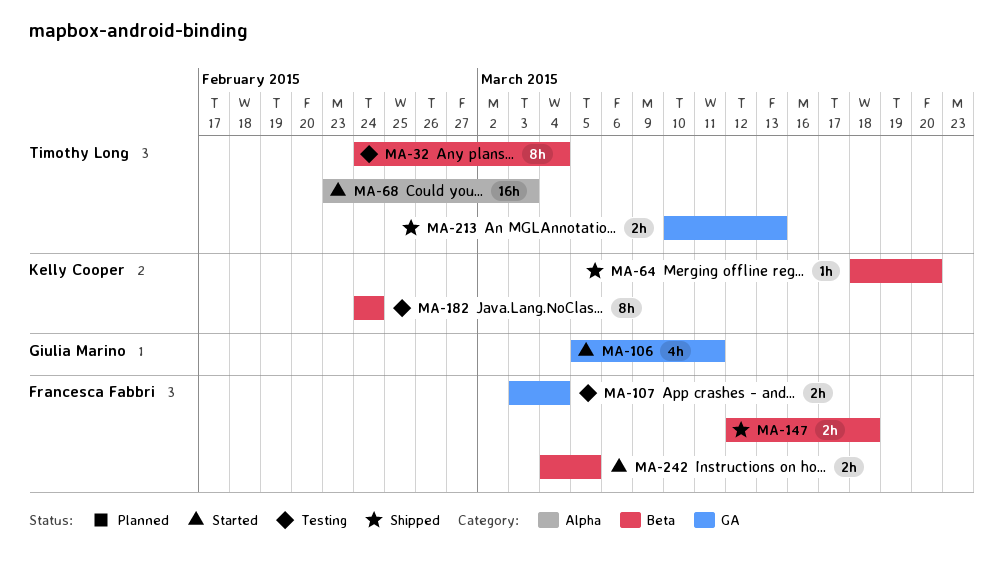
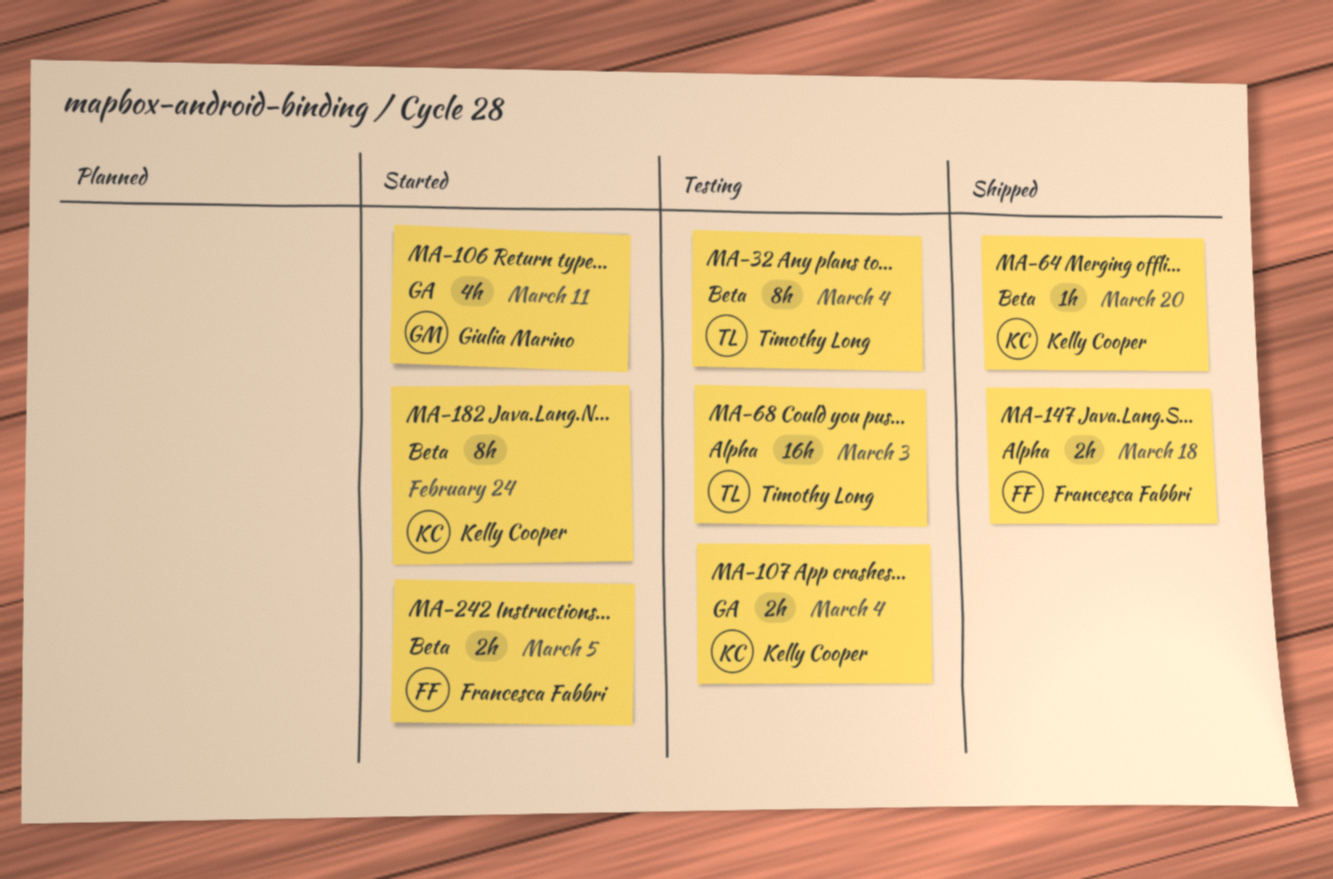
MA-68, status: Started -> Testing
MA-107, owner: Francesca Fabbri -> Kelly Cooper
MA-147, label: Beta -> Alpha
MA-182, status: Testing -> Started
MA-213: present -> none

